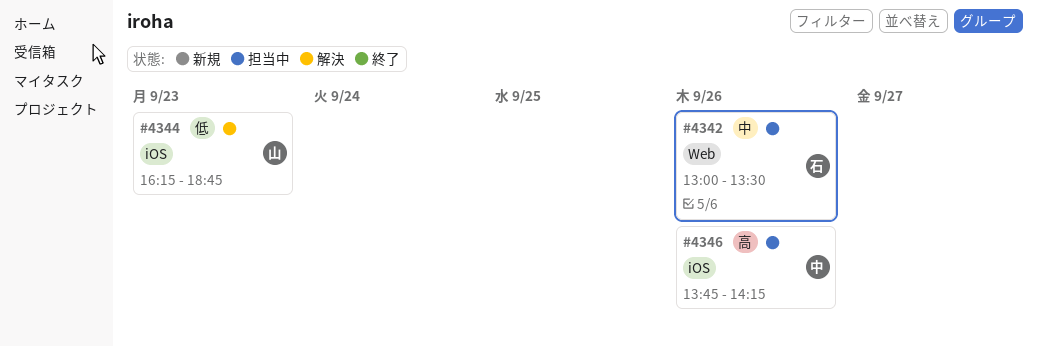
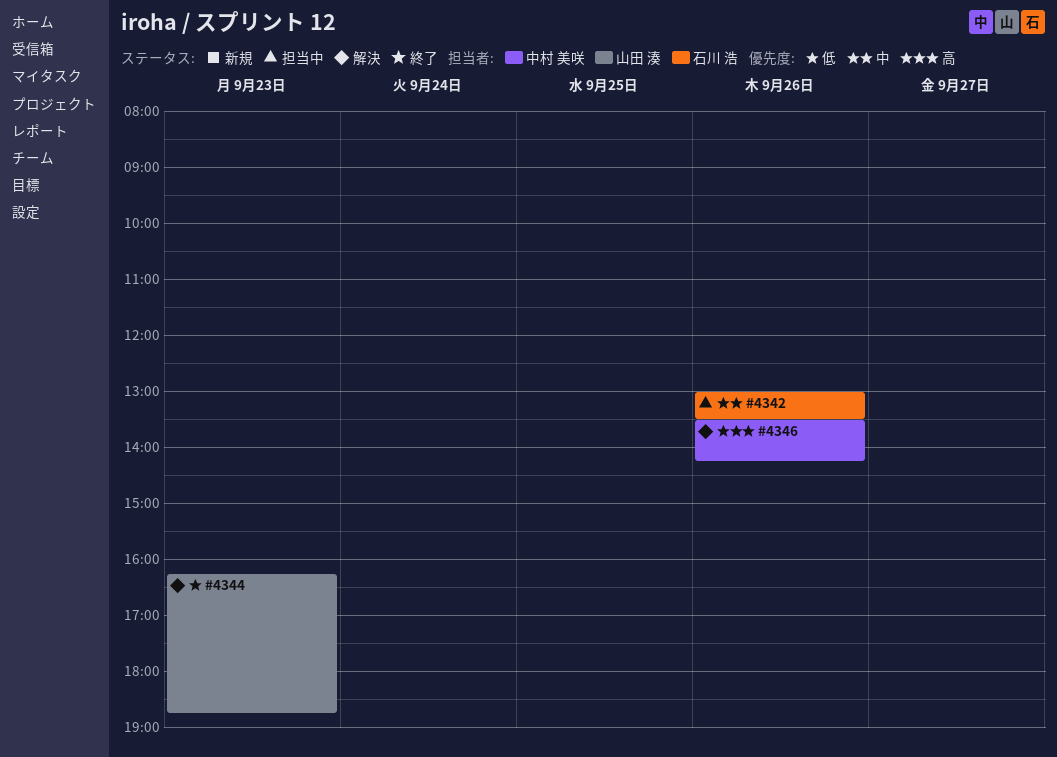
#4346, status: 担当中 -> 解決
#4346, begins: 13:45 -> 13:30

